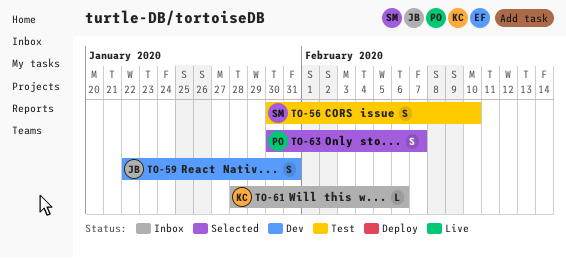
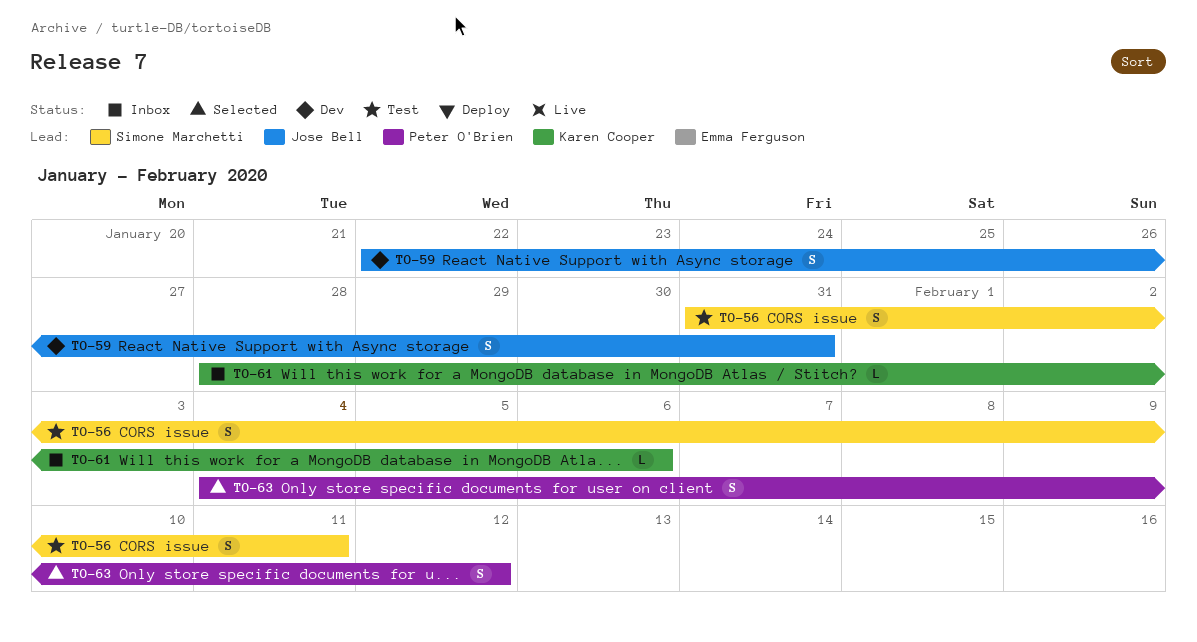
TO-56, start: Jan 30 -> Jan 31
TO-56, due: Feb 10 -> Feb 11
TO-63, start: Jan 30 -> Feb 4
TO-63, due: Feb 7 -> Feb 12

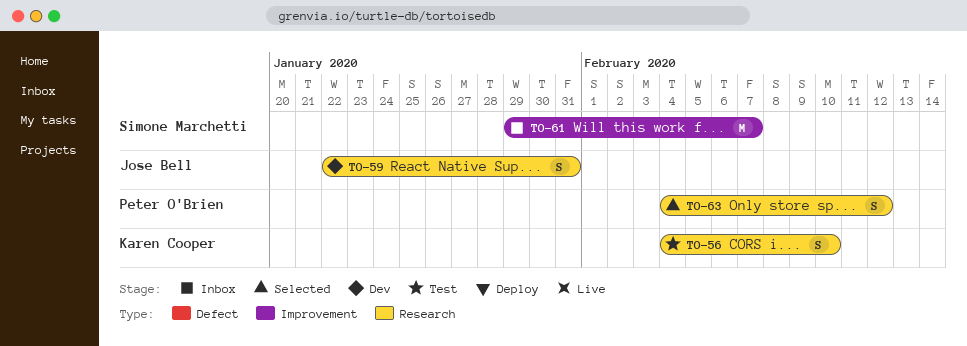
TO-56, owner: Simone Marchetti -> Karen Cooper
TO-56, start: Jan 31 -> Feb 4
TO-56, due: Feb 11 -> Feb 10
TO-61, owner: Karen Cooper -> Simone Marchetti
TO-61, estimate: L -> M
TO-61, start: Jan 28 -> Jan 29
TO-61, due: Feb 6 -> Feb 7

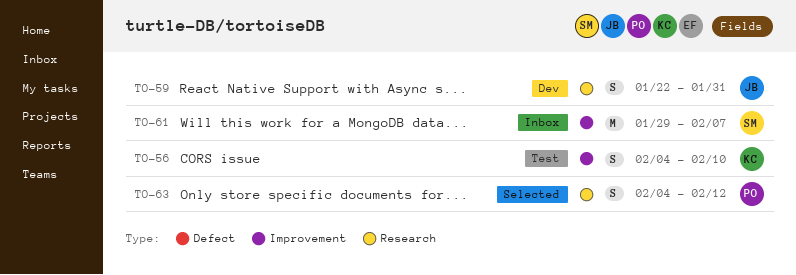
TO-56, label: Research -> Improvement

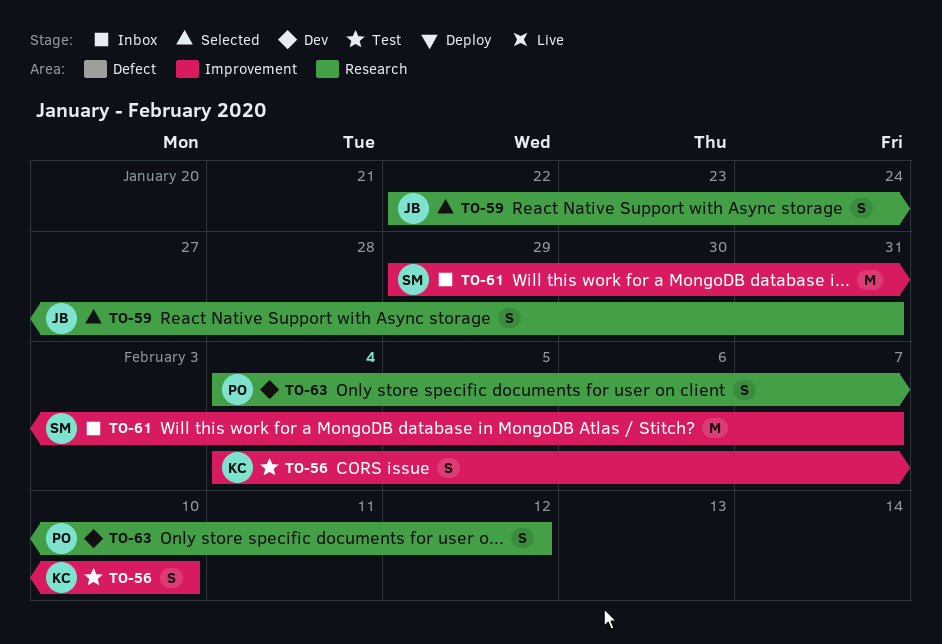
TO-59, status: Dev -> Selected
TO-63, status: Selected -> Dev

